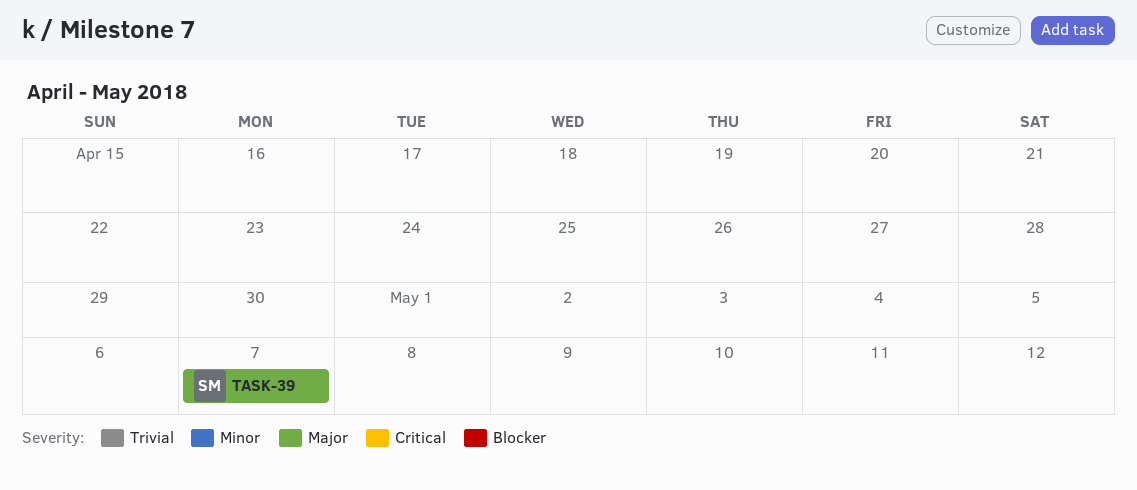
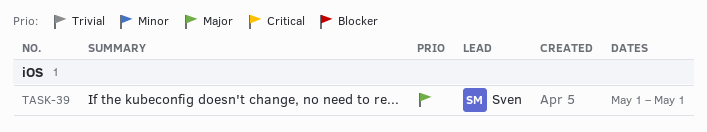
TASK-39, start: May 7 -> May 1
TASK-39, due: May 7 -> May 1

